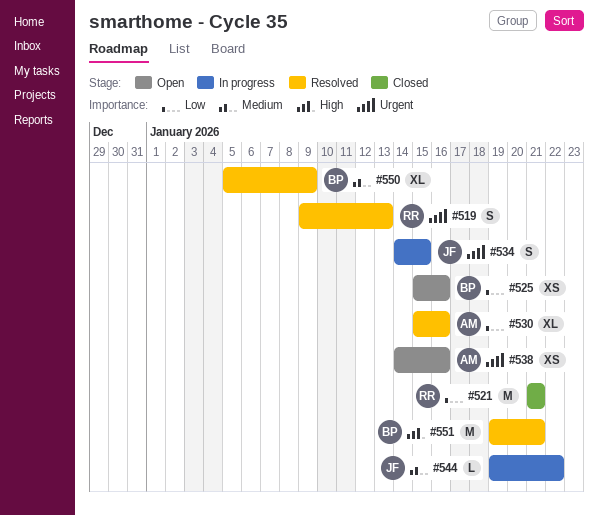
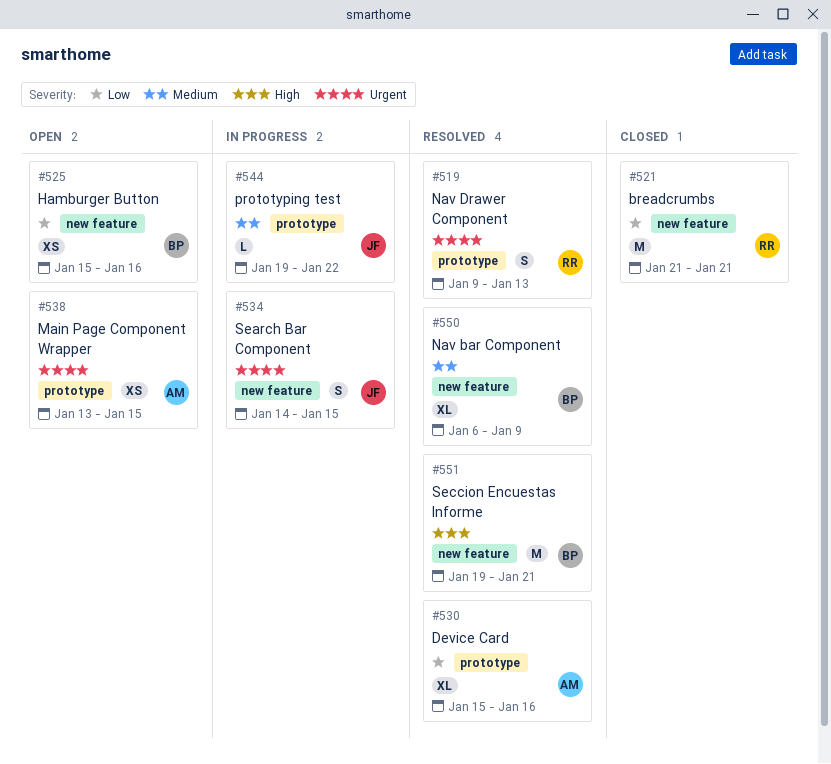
#538, start: Jan 14 -> Jan 13
#538, due: Jan 16 -> Jan 15
#550, start: Jan 5 -> Jan 6

